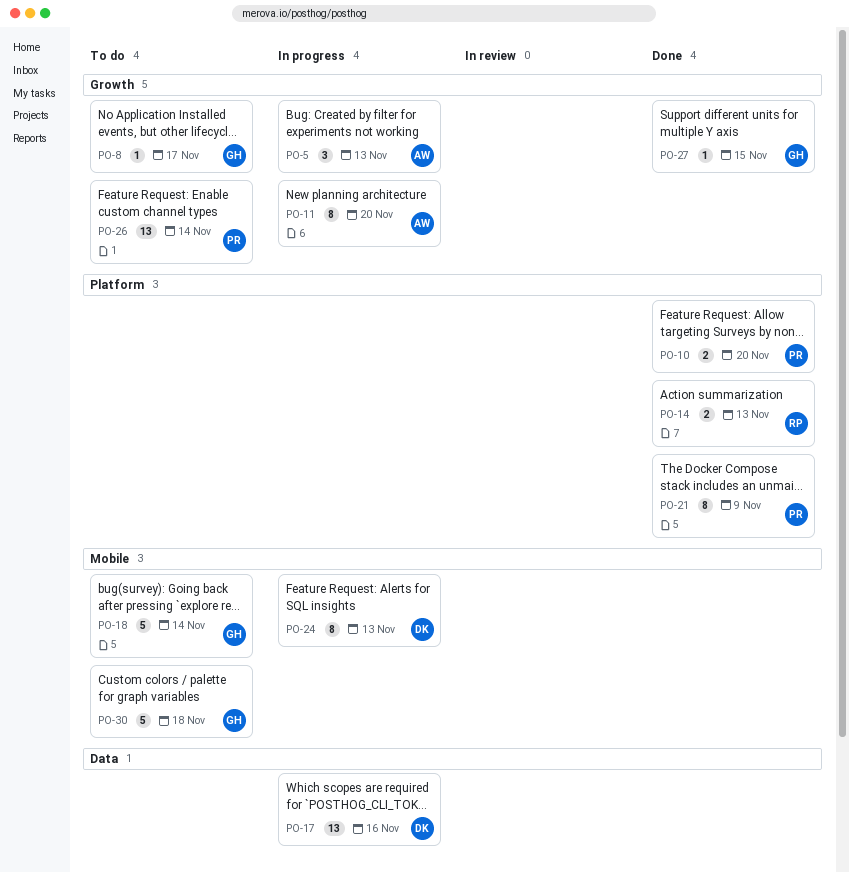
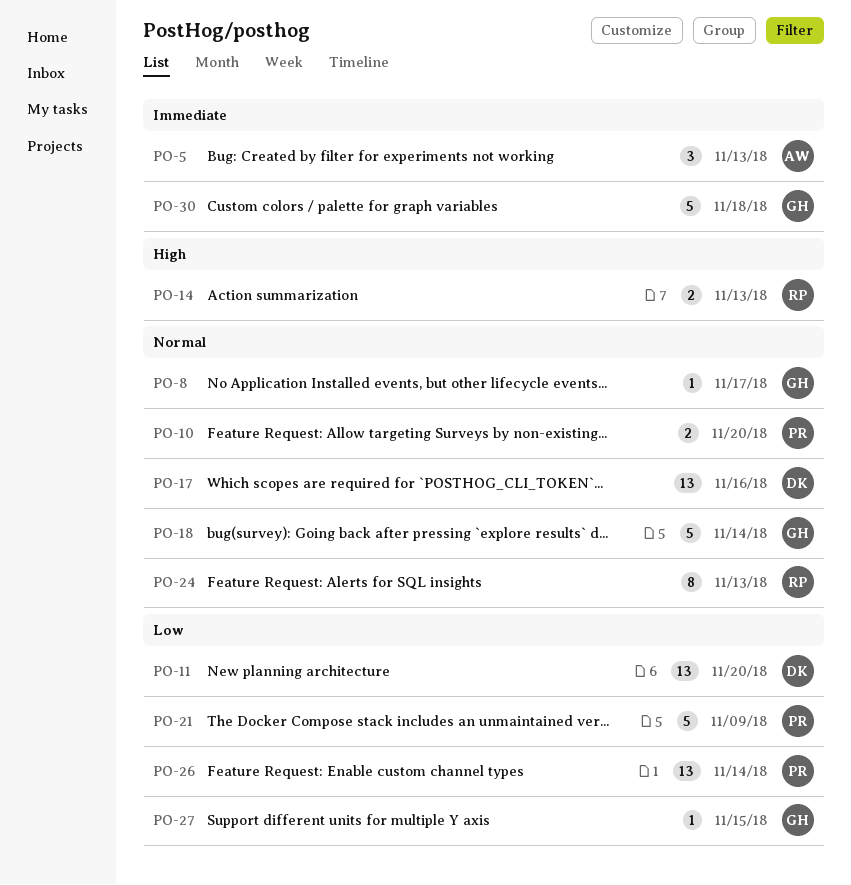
PO-11, owner: AW -> DK
PO-11, estimate: 8 -> 13
PO-21, estimate: 8 -> 5
PO-24, owner: DK -> RP

